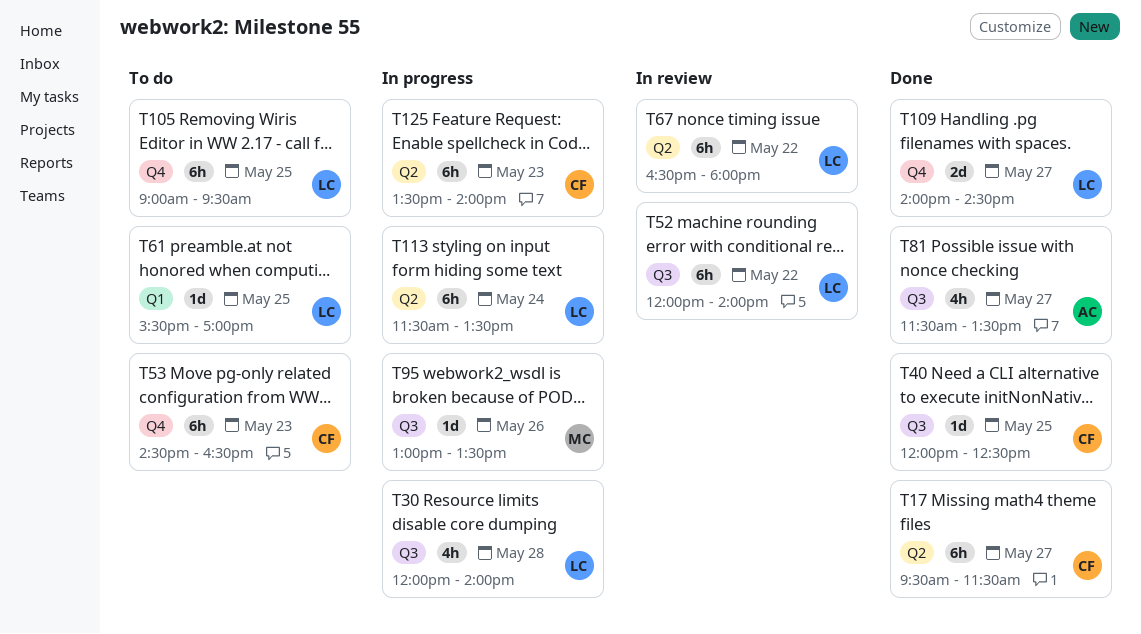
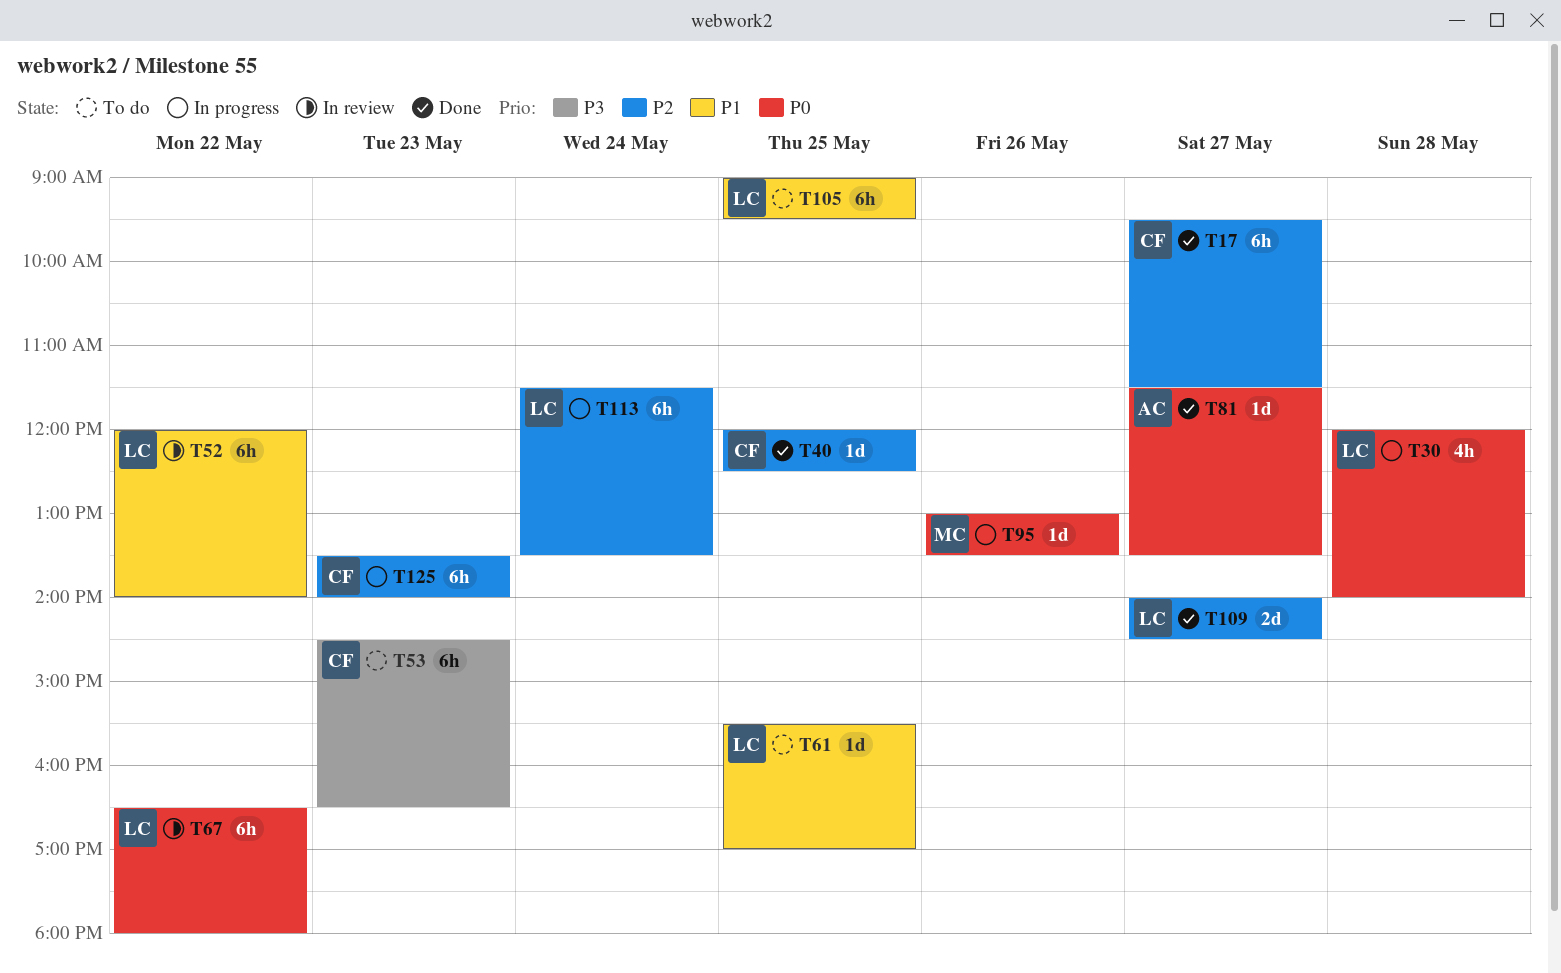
T81, estimate: 4h -> 1d

